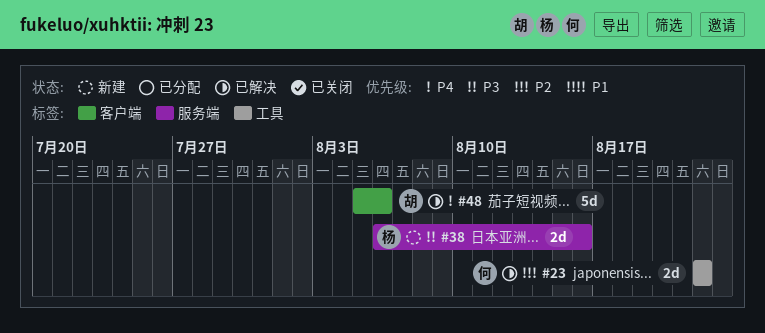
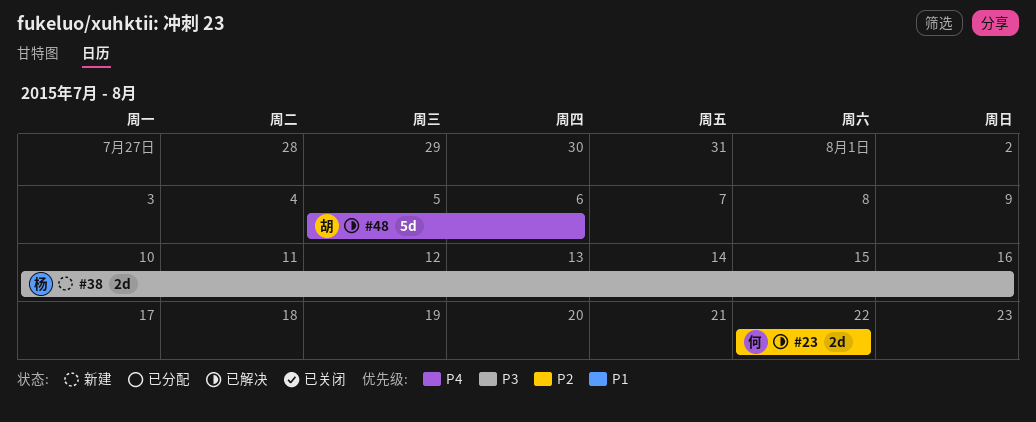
#38, start: Aug 6 -> Aug 10

